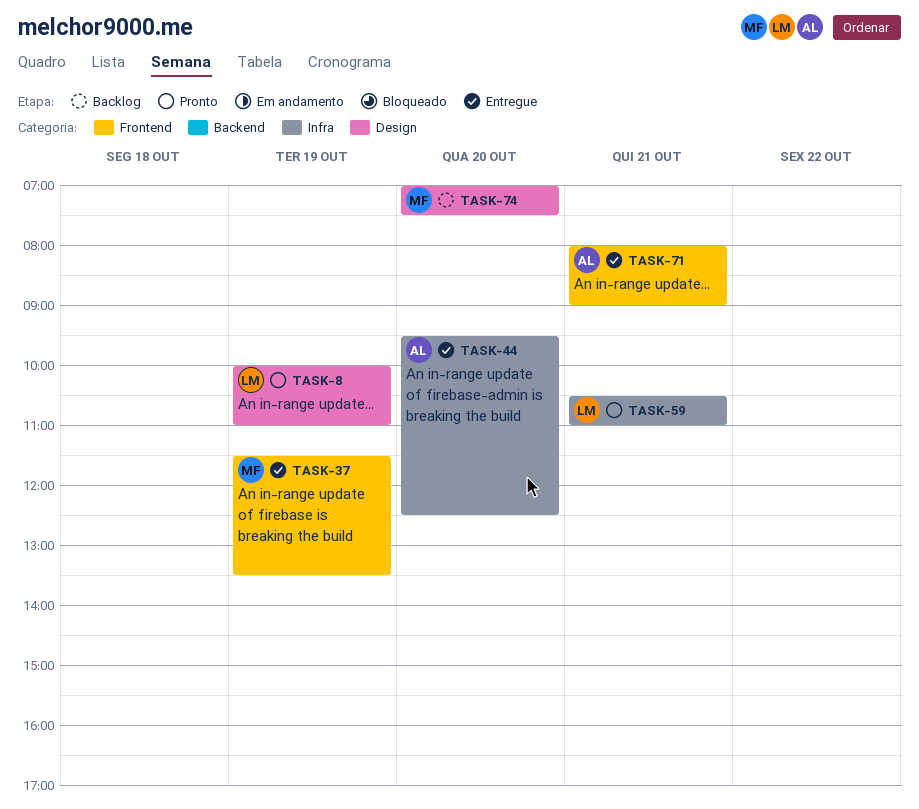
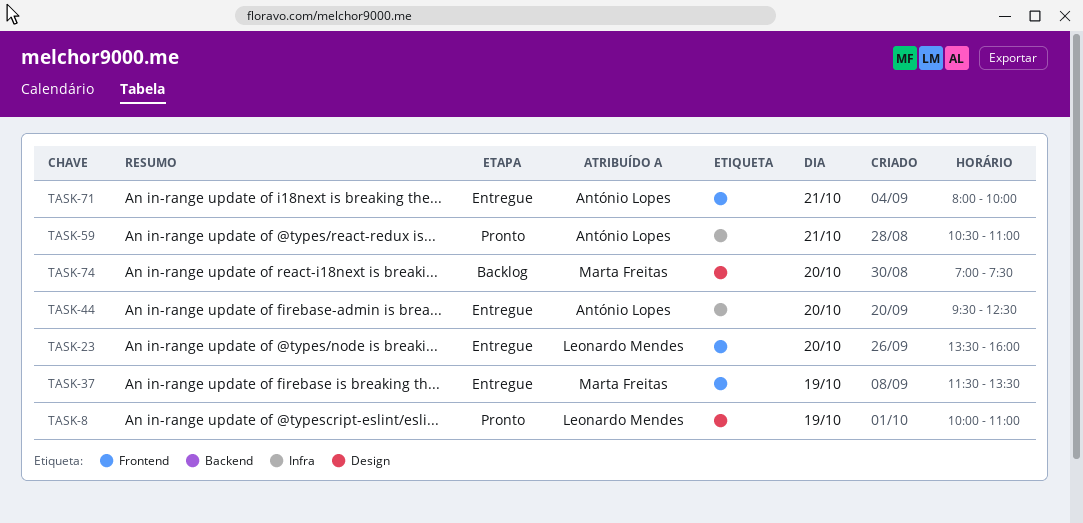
TASK-23: none -> present
TASK-59, owner: Leonardo Mendes -> António Lopes
TASK-71, ends: 09:00 -> 10:00

